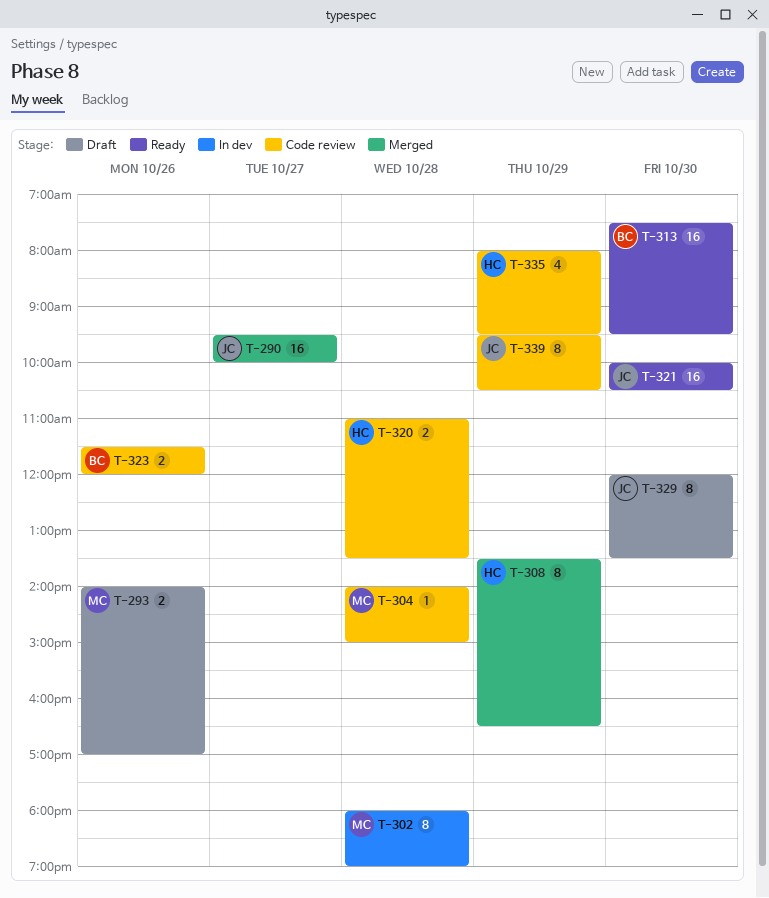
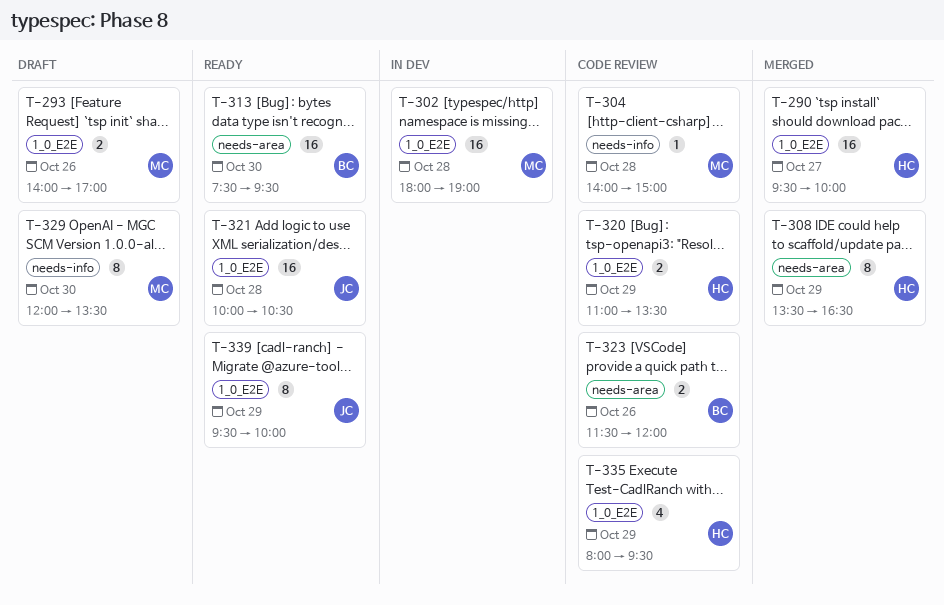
T-290, owner: JC -> HC
T-302, estimate: 8 -> 16
T-320, day: Oct 28 -> Oct 29
T-321, day: Oct 30 -> Oct 28
T-329, owner: JC -> MC
T-339, status: Code review -> Ready
T-339, ends: 10:30 -> 10:00

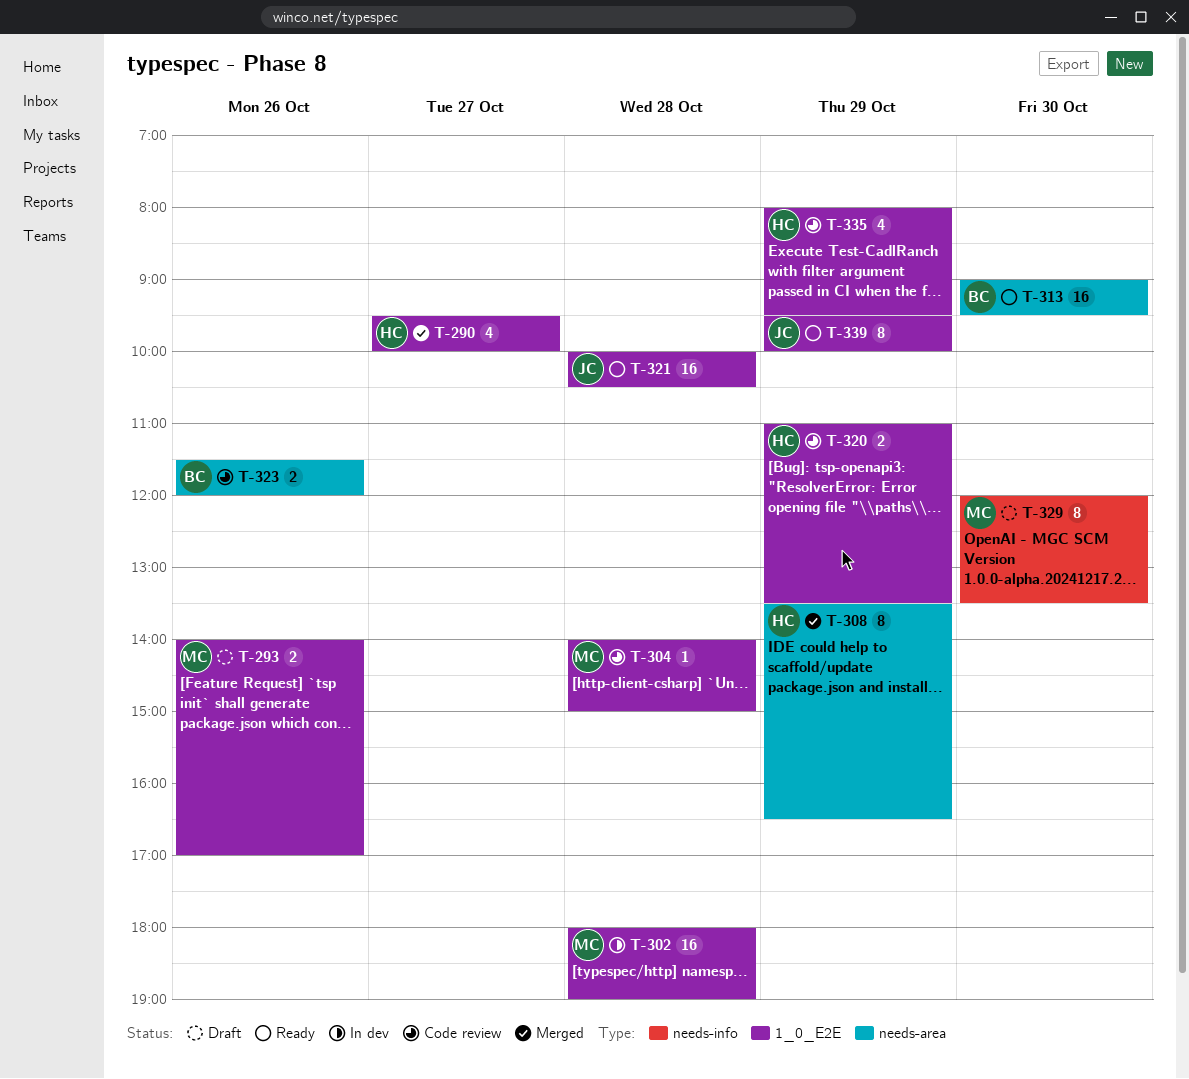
T-290, estimate: 16 -> 4
T-304, label: needs-info -> 1_0_E2E
T-313, begins: 07:30 -> 09:00

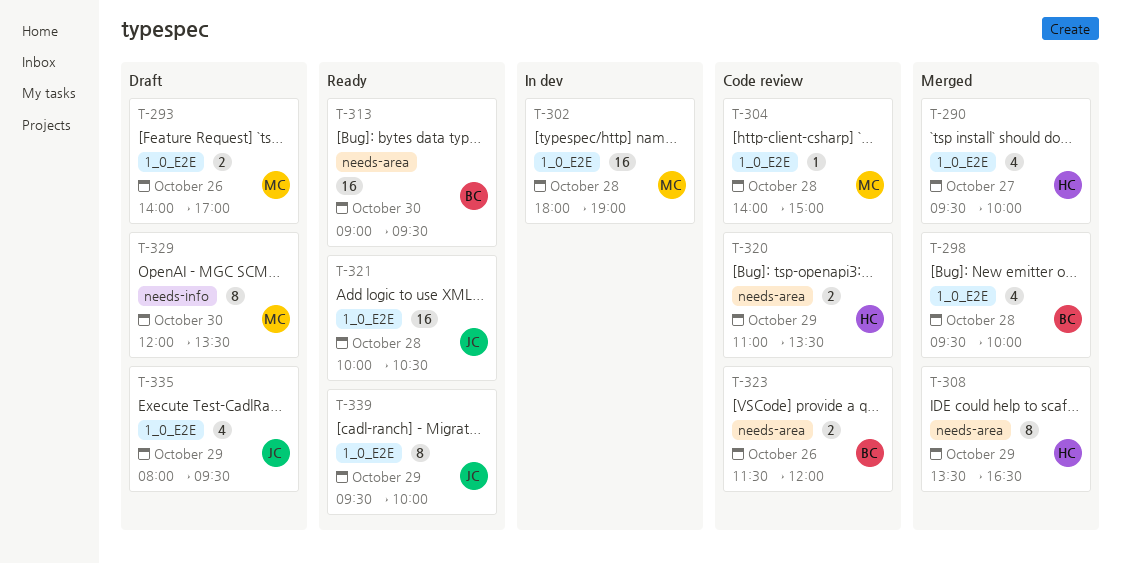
T-298: none -> present
T-320, label: 1_0_E2E -> needs-area
T-335, status: Code review -> Draft
T-335, owner: HC -> JC

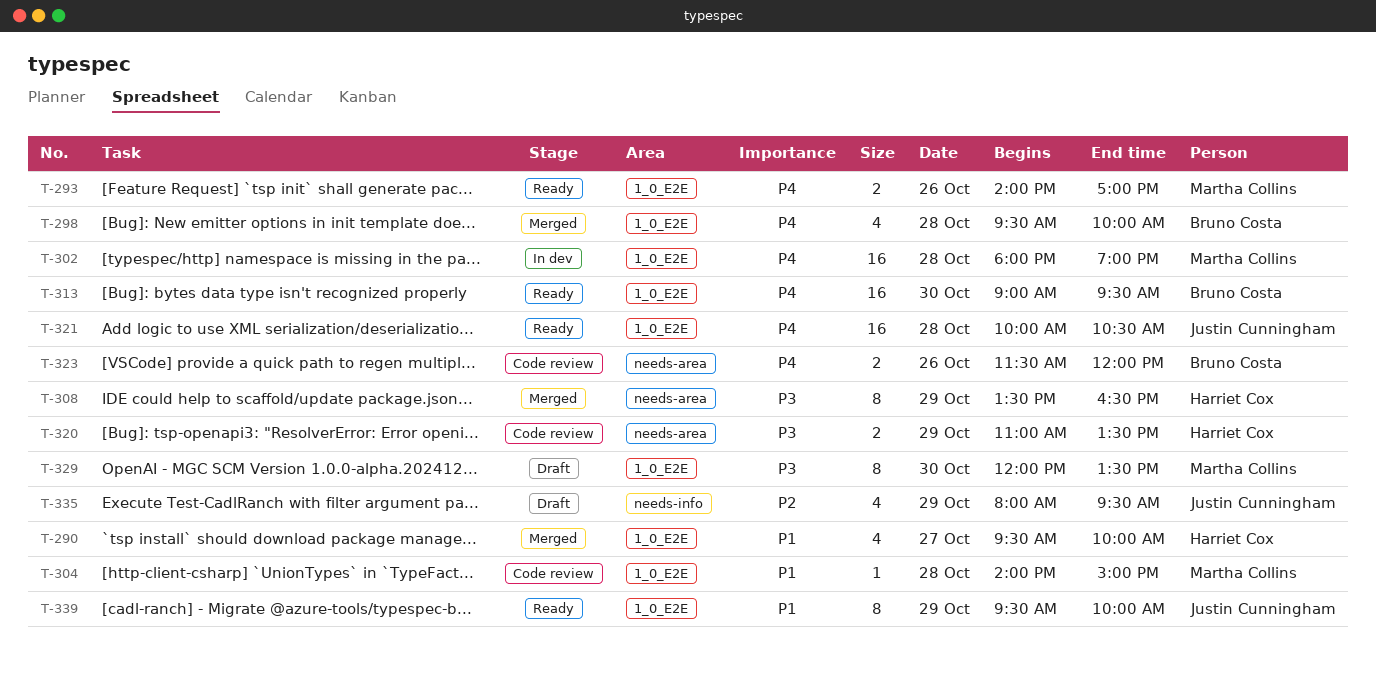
T-293, status: Draft -> Ready
T-313, label: needs-area -> 1_0_E2E
T-329, label: needs-info -> 1_0_E2E
T-335, label: 1_0_E2E -> needs-info

